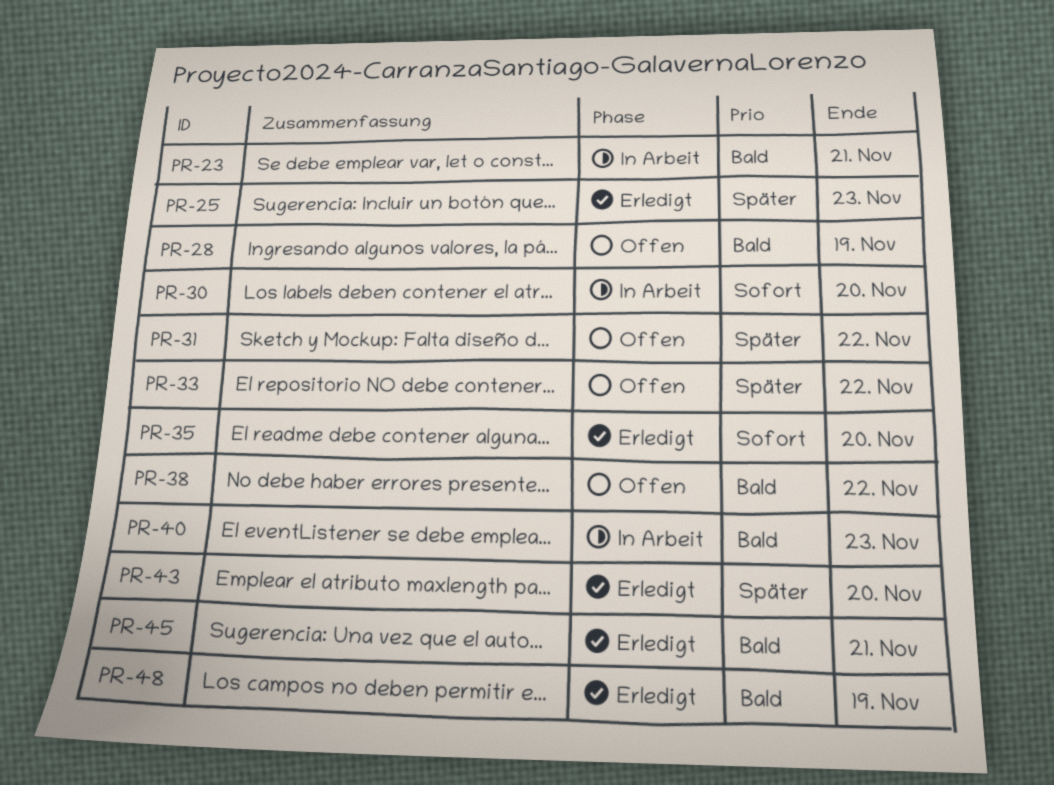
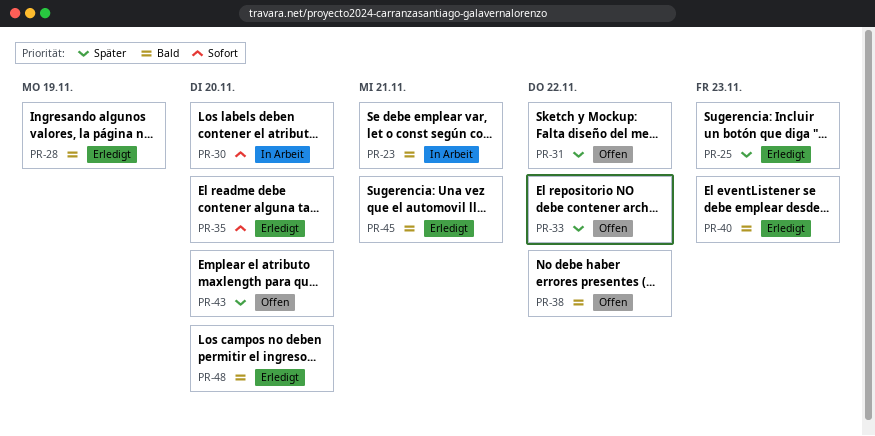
PR-28, status: Offen -> Erledigt
PR-40, status: In Arbeit -> Erledigt
PR-43, status: Erledigt -> Offen
PR-48, due: Nov 19 -> Nov 20

